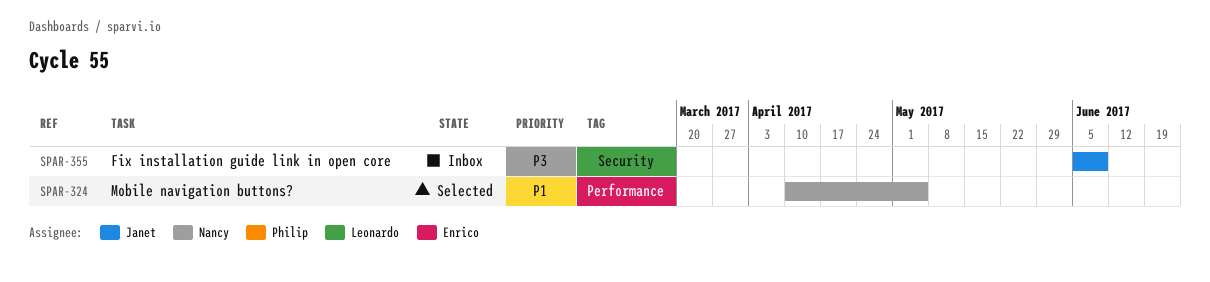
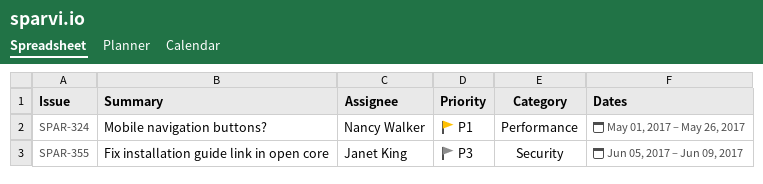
SPAR-324, start: Apr 10 -> May 1
SPAR-324, due: May 5 -> May 26

